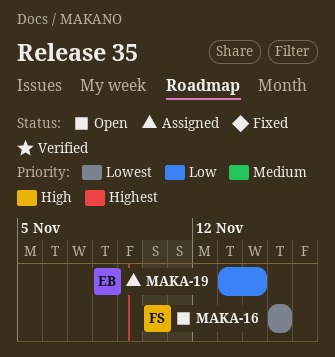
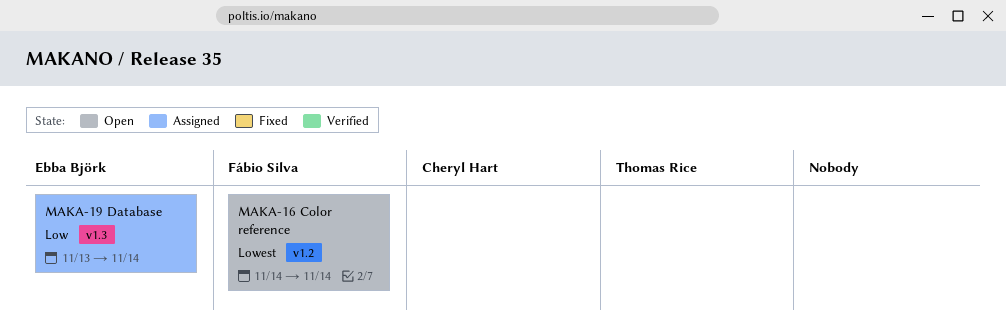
MAKA-16, start: Nov 15 -> Nov 14
MAKA-16, due: Nov 15 -> Nov 14

